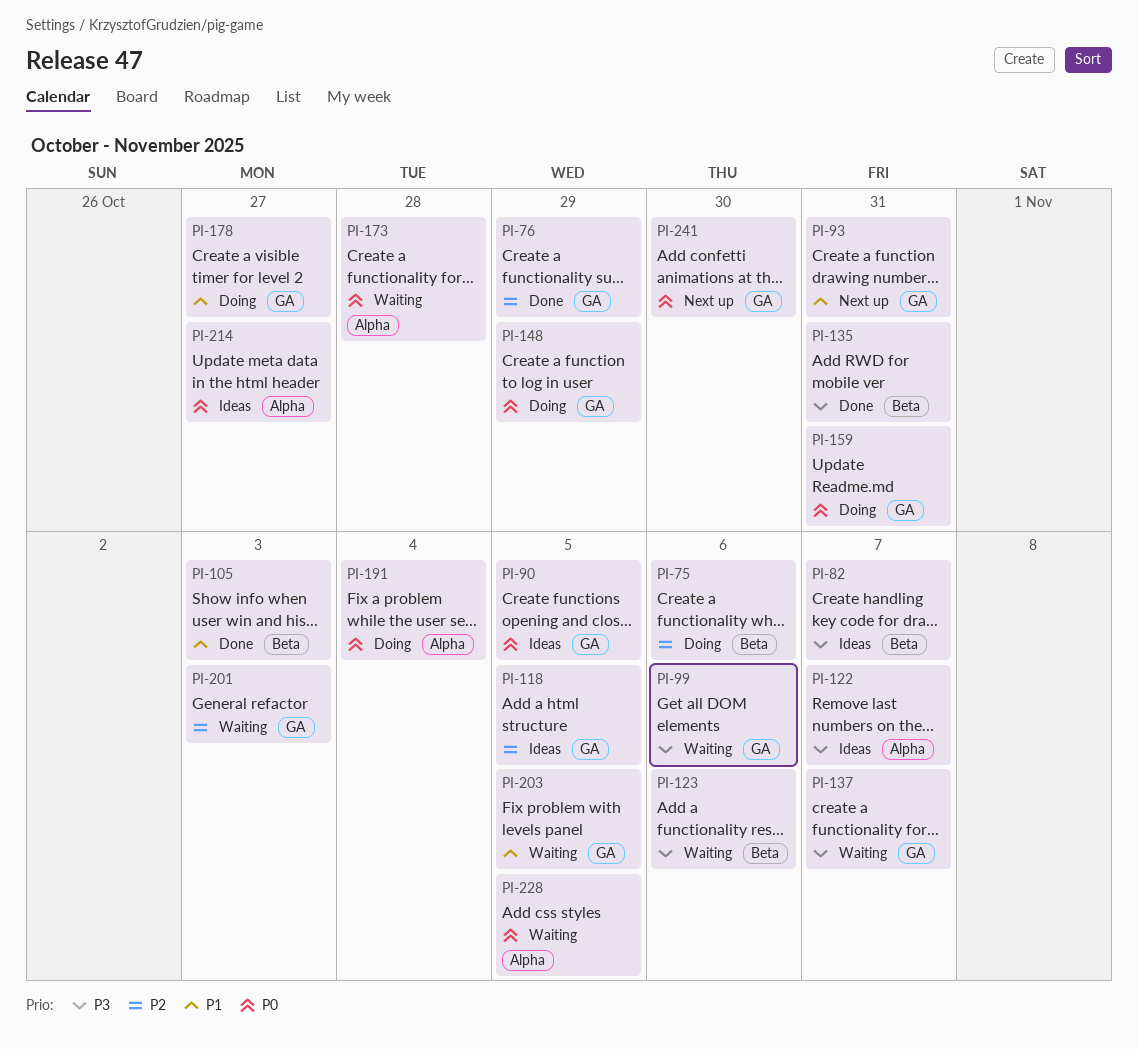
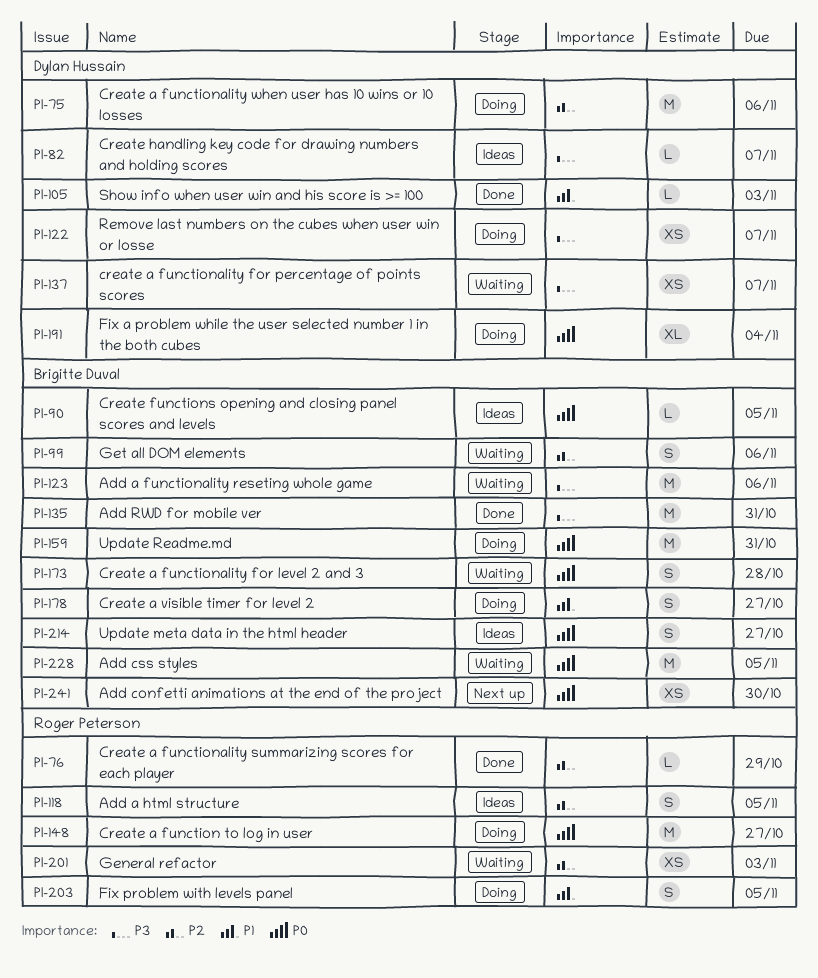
PI-93: present -> none
PI-99, priority: P3 -> P2
PI-122, status: Ideas -> Doing
PI-148, due: Oct 29 -> Oct 27
PI-203, status: Waiting -> Doing

